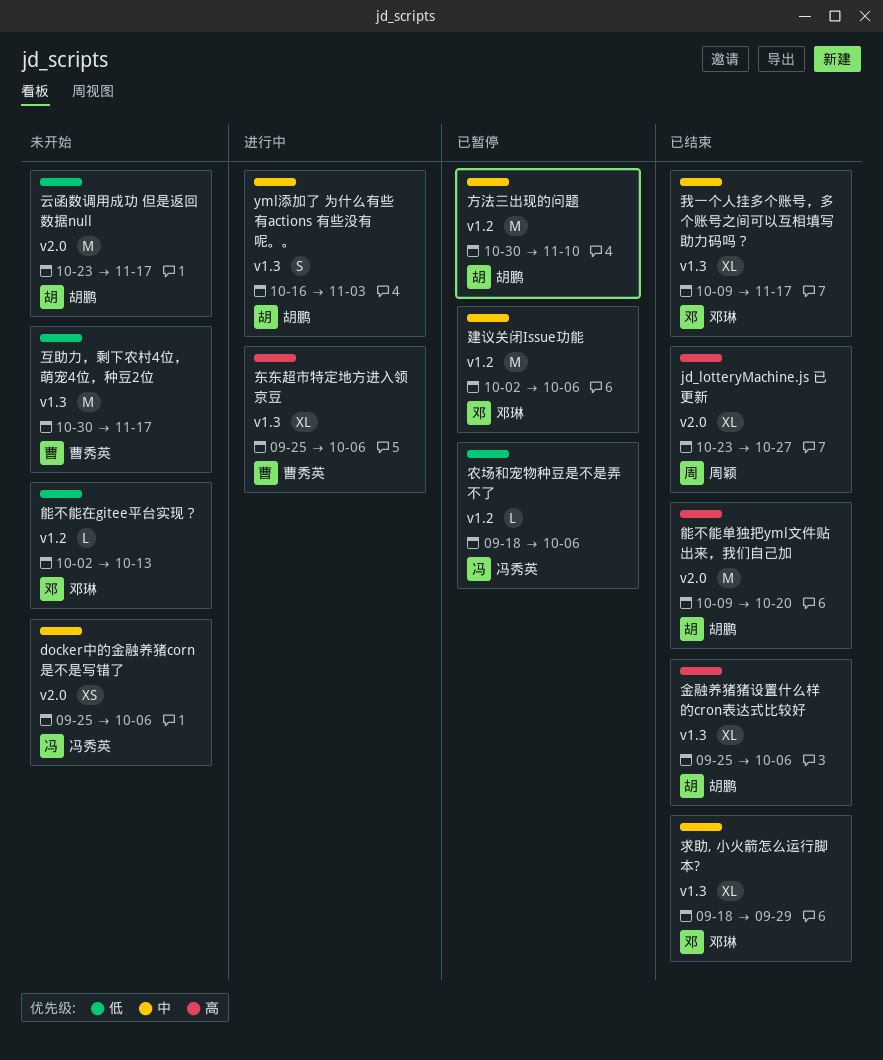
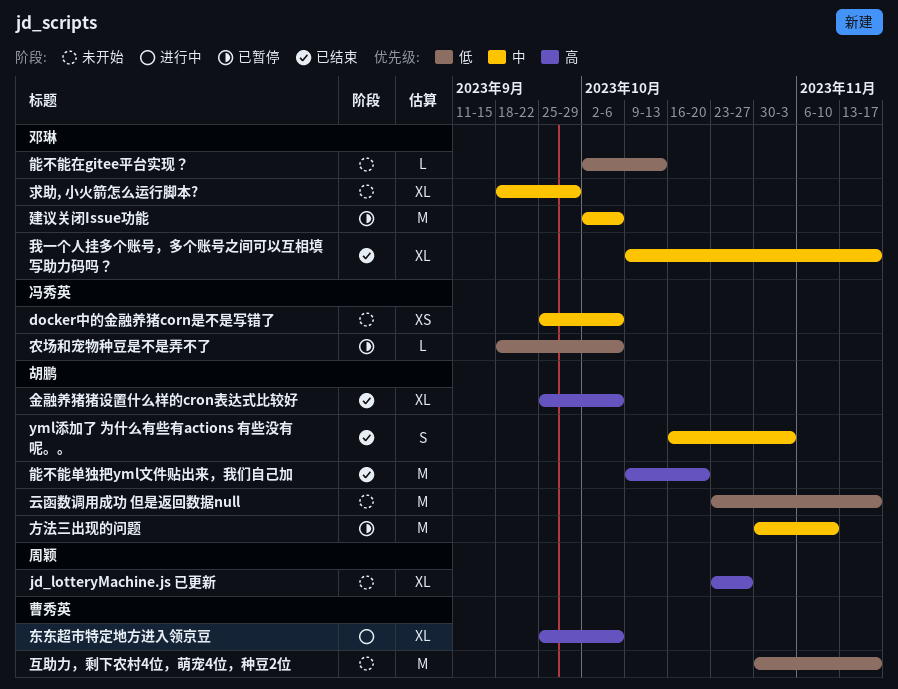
jd_lotteryMachine.js 已更新, status: 已结束 -> 未开始
yml添加了 为什么有些有actions 有些没有呢。。, status: 进行中 -> 已结束
求助, 小火箭怎么运行脚本?, status: 已结束 -> 未开始

